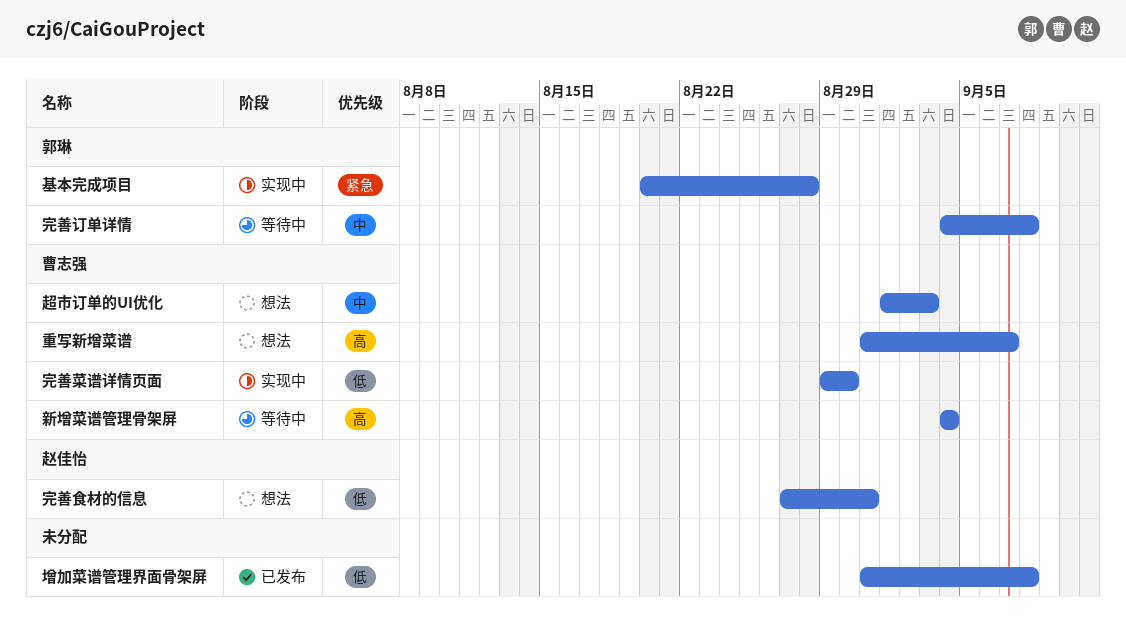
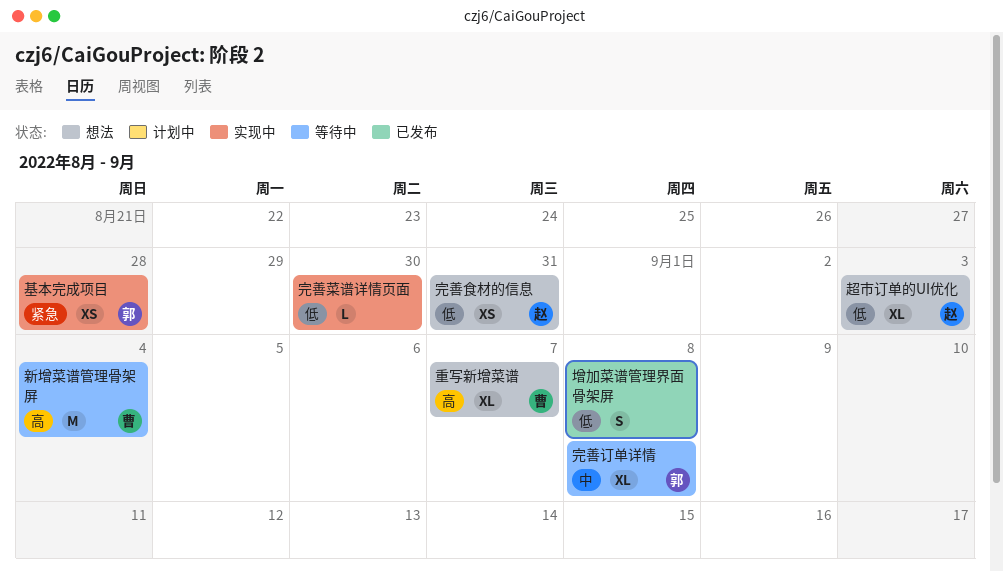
完善菜谱详情页面, owner: 曹志强 -> none
超市订单的UI优化, owner: 曹志强 -> 赵佳怡
超市订单的UI优化, priority: 中 -> 低

